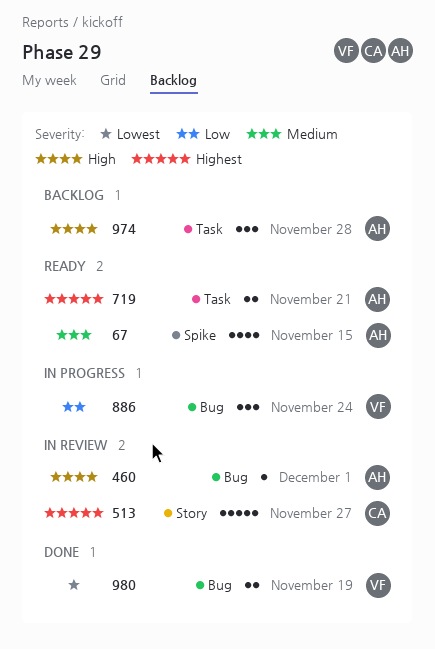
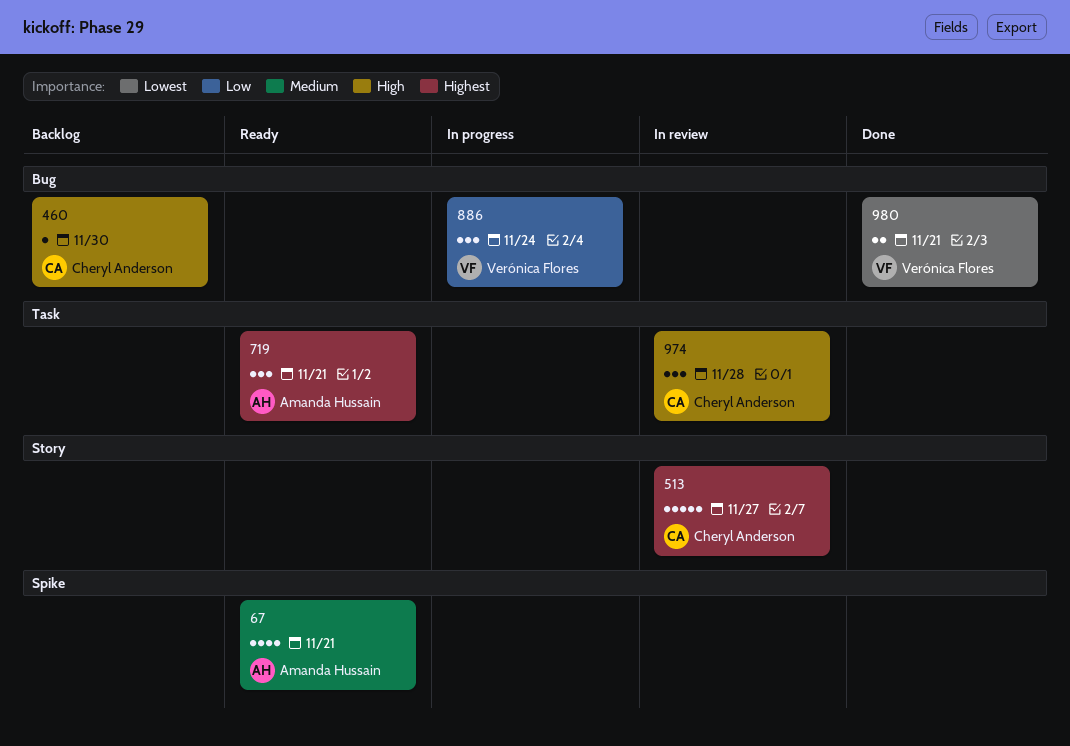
460, status: In review -> Backlog
460, owner: Amanda Hussain -> Cheryl Anderson
460, due: Dec 1 -> Nov 30
67, due: Nov 15 -> Nov 21
719, estimate: 2 -> 3
974, status: Backlog -> In review
974, owner: Amanda Hussain -> Cheryl Anderson
980, due: Nov 19 -> Nov 21

